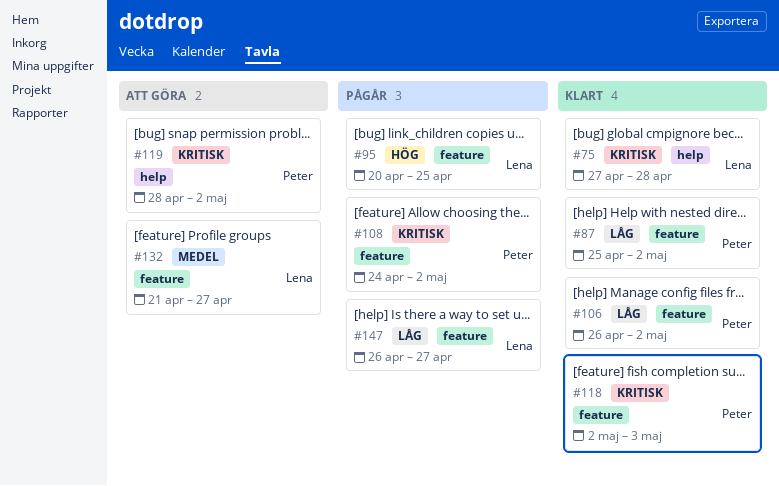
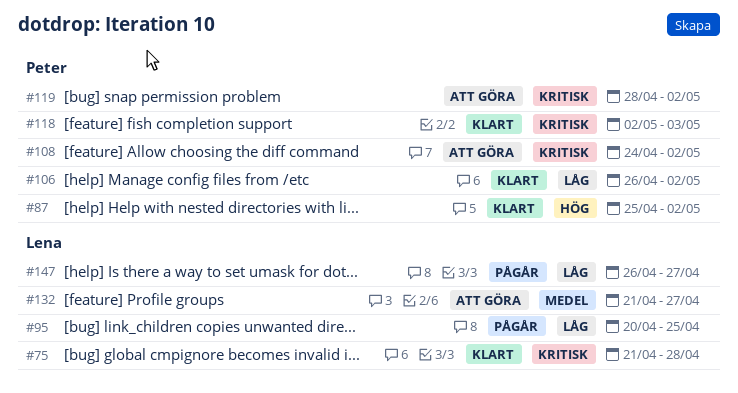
#75, start: Apr 27 -> Apr 21
#87, priority: Låg -> Hög
#95, priority: Hög -> Låg
#108, status: Pågår -> Att göra

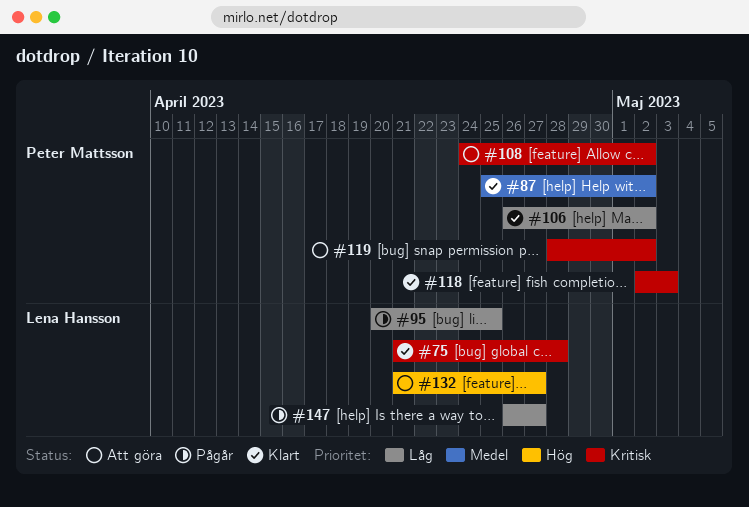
#87, priority: Hög -> Medel
#132, priority: Medel -> Hög

